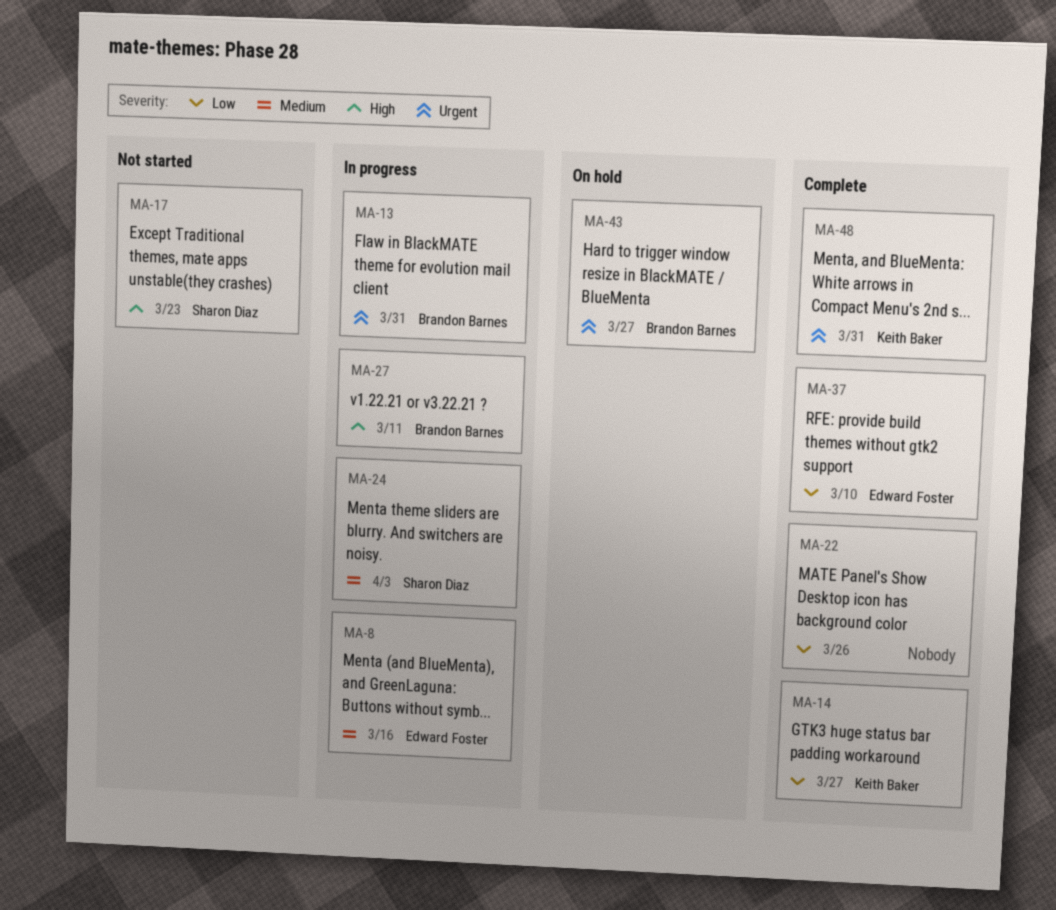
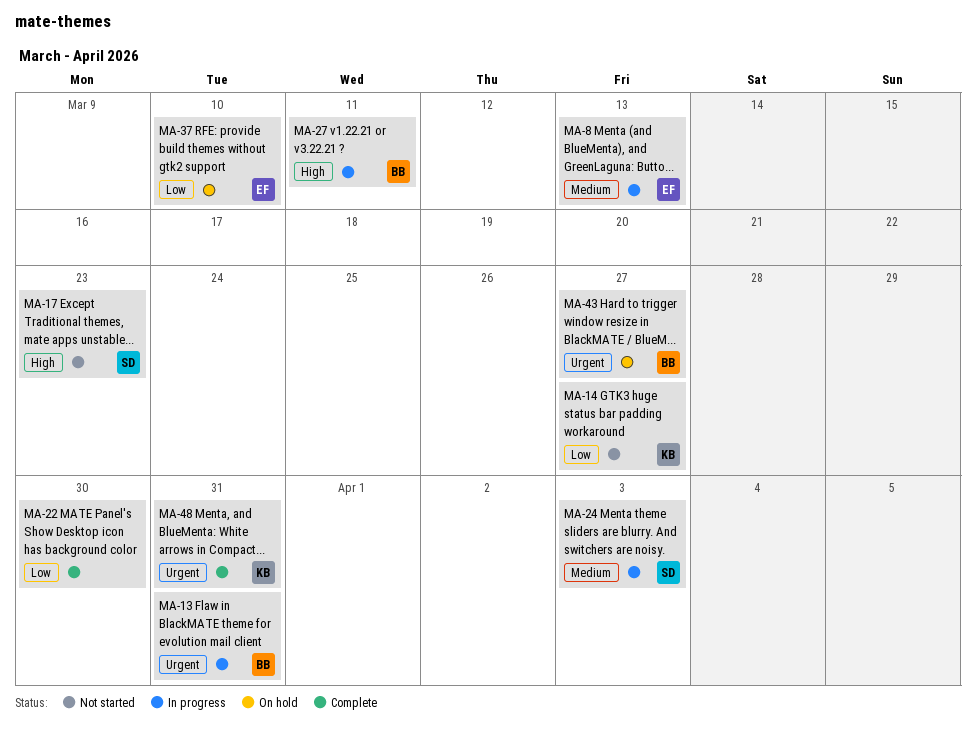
MA-8, due: Mar 16 -> Mar 13
MA-14, status: Complete -> Not started
MA-22, due: Mar 26 -> Mar 30
MA-37, status: Complete -> On hold

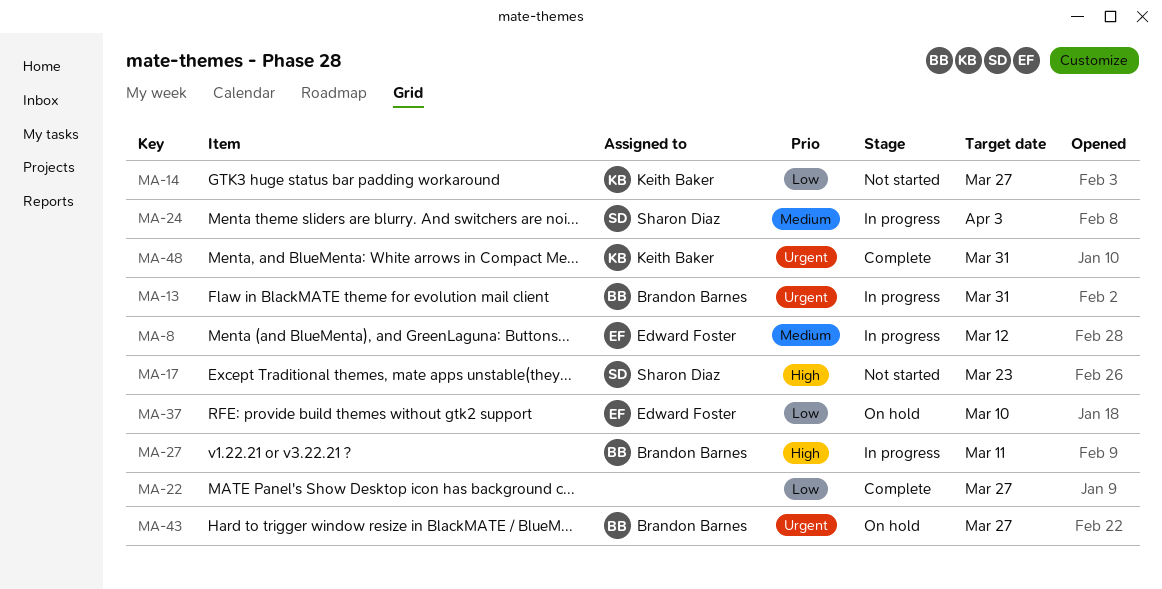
MA-8, due: Mar 13 -> Mar 12
MA-22, due: Mar 30 -> Mar 27

